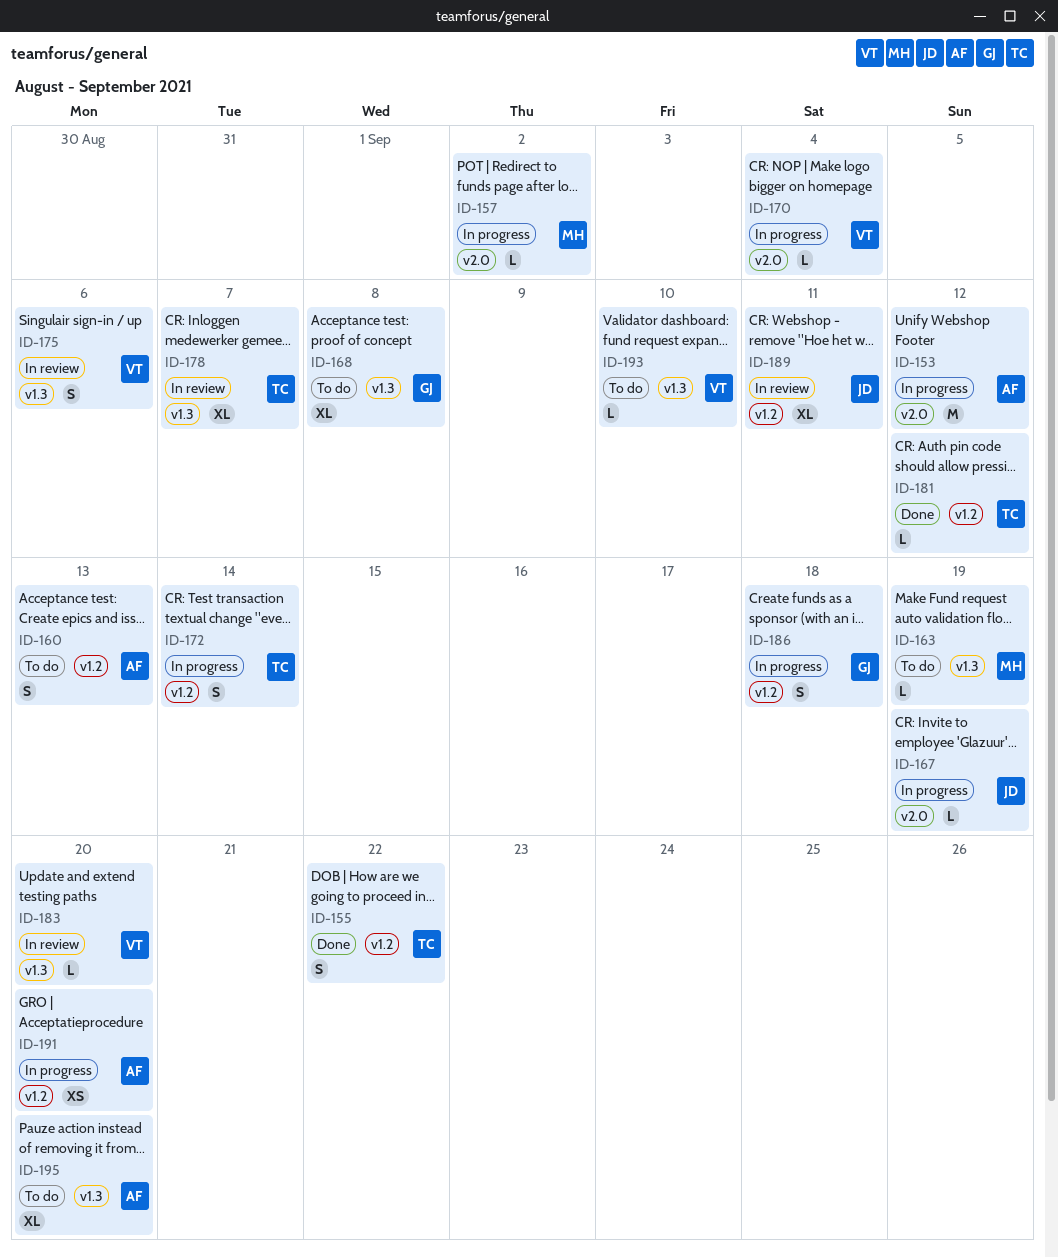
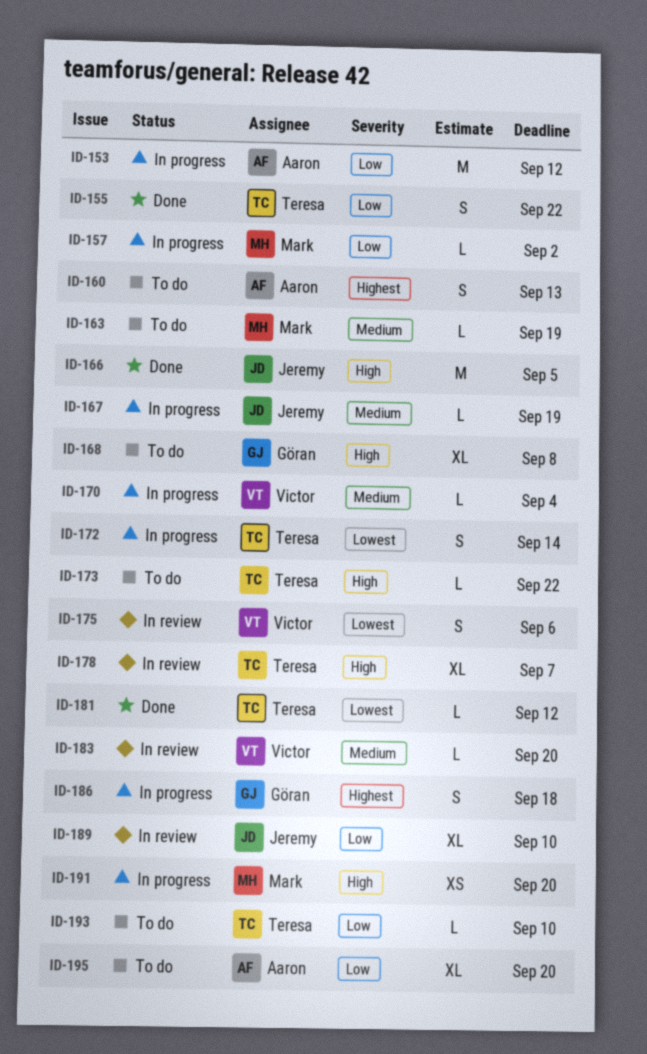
ID-166: none -> present
ID-173: none -> present
ID-189, due: Sep 11 -> Sep 10
ID-191, owner: Aaron -> Mark
ID-193, owner: Victor -> Teresa

